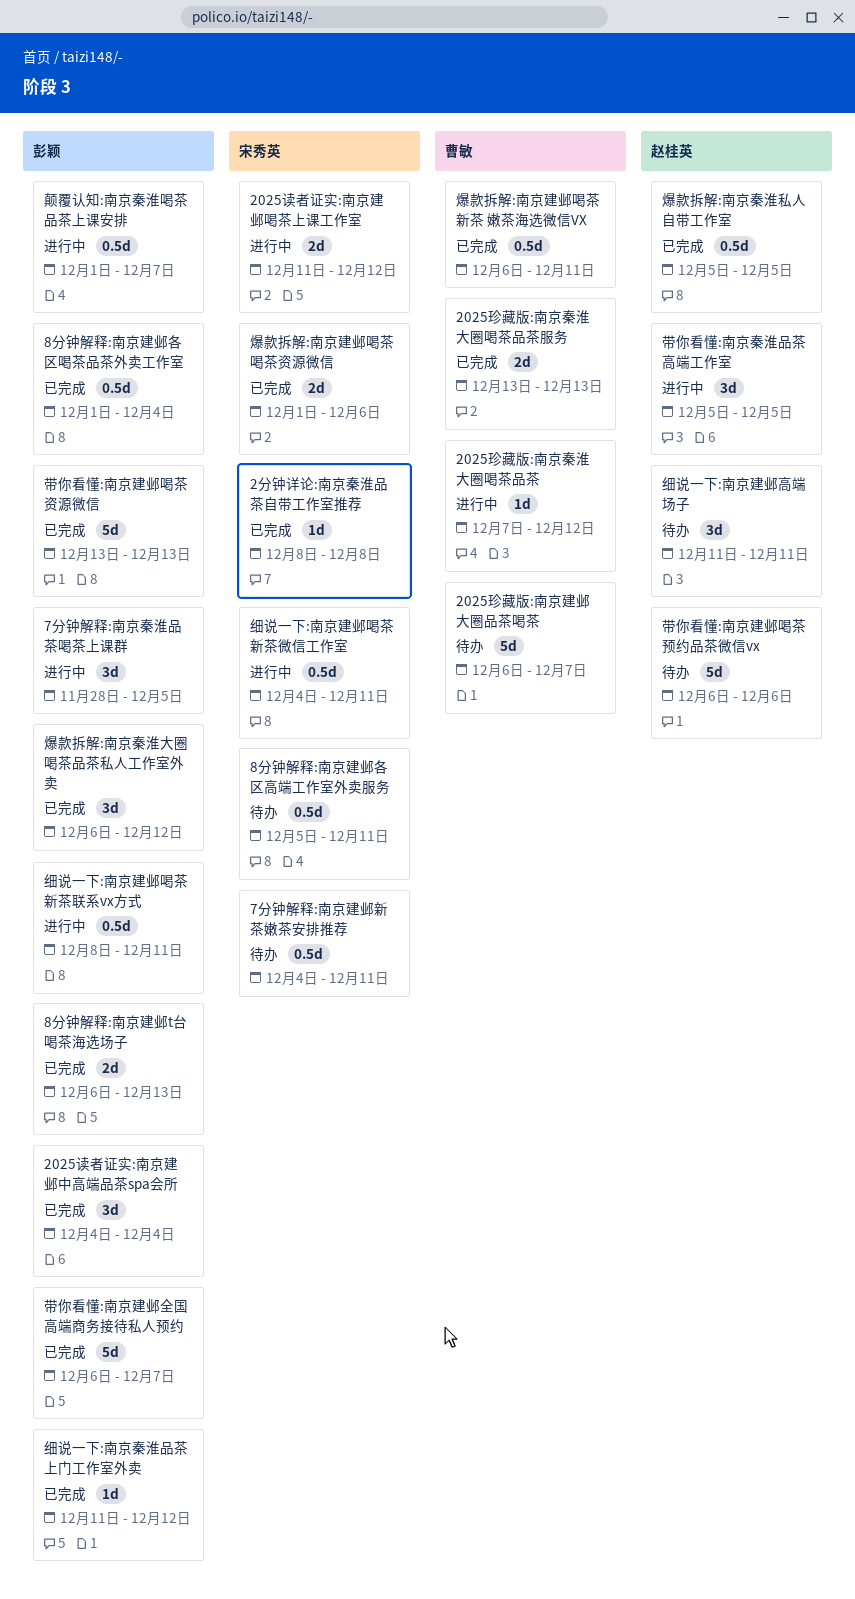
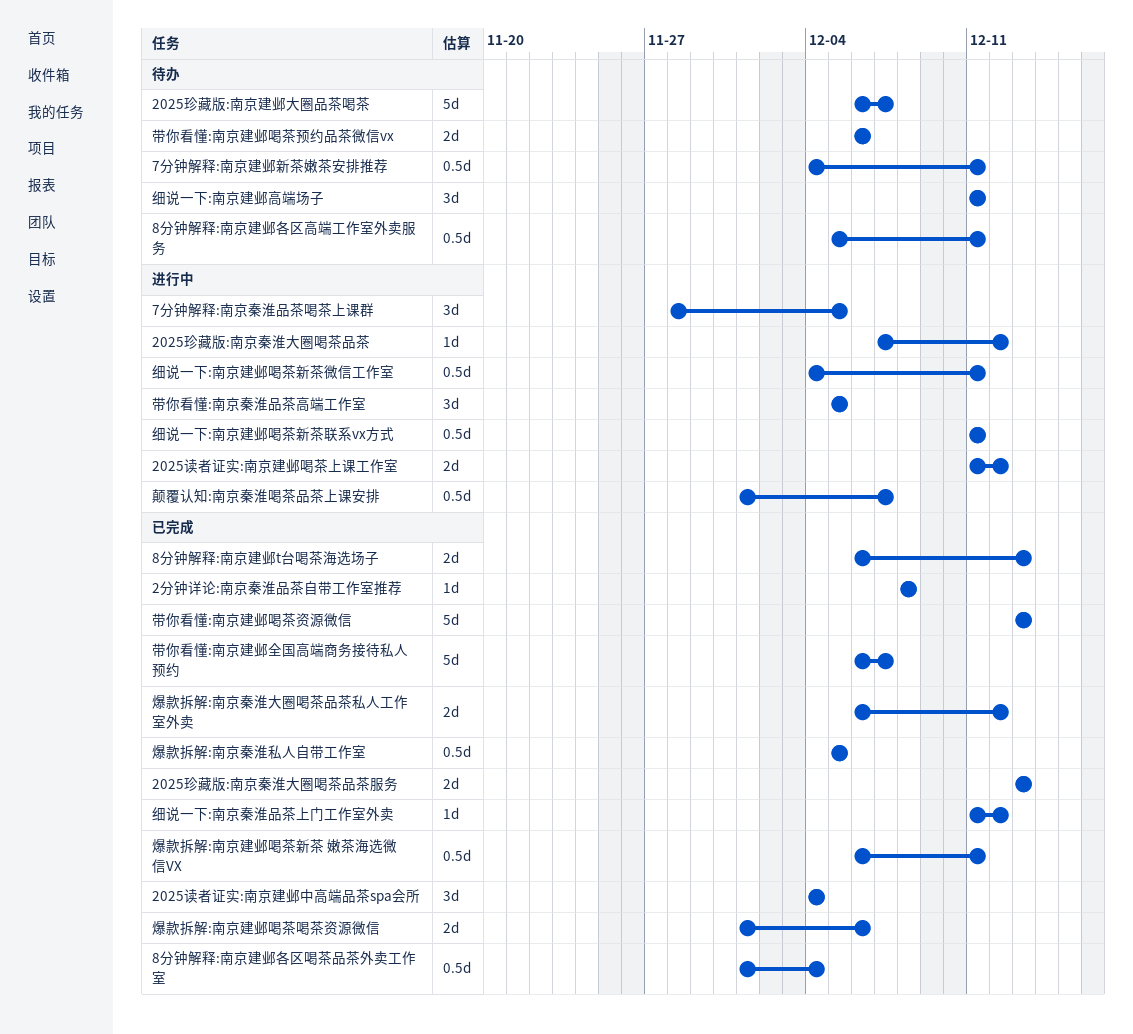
带你看懂:南京建邺喝茶预约品茶微信vx, estimate: 5d -> 2d
爆款拆解:南京秦淮大圈喝茶品茶私人工作室外卖, estimate: 3d -> 2d
细说一下:南京建邺喝茶新茶联系vx方式, start: Dec 8 -> Dec 11

